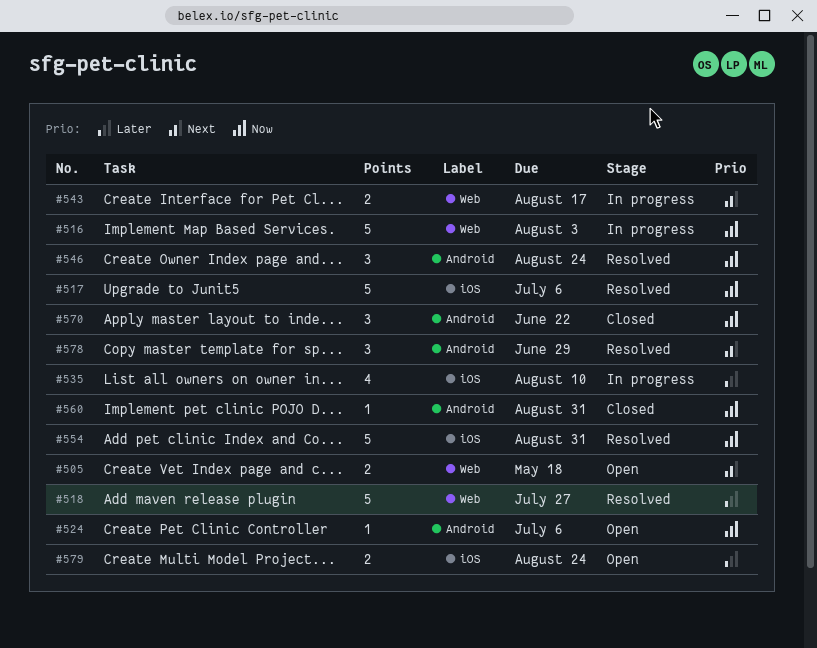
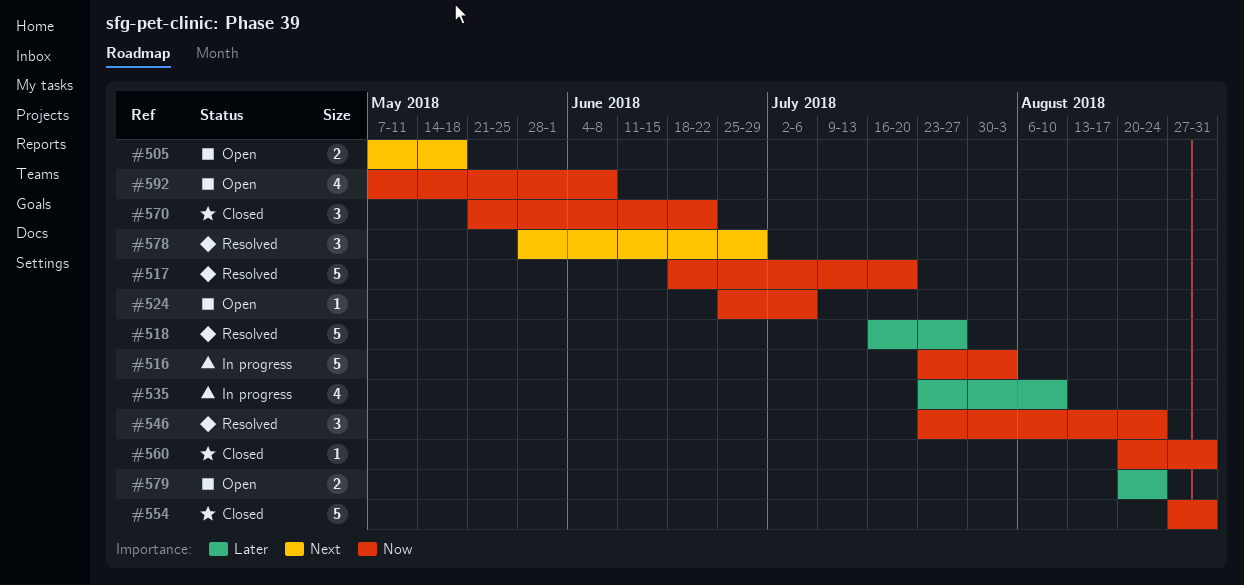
#517, due: Jul 6 -> Jul 20
#543: present -> none
#554, status: Resolved -> Closed
#592: none -> present

